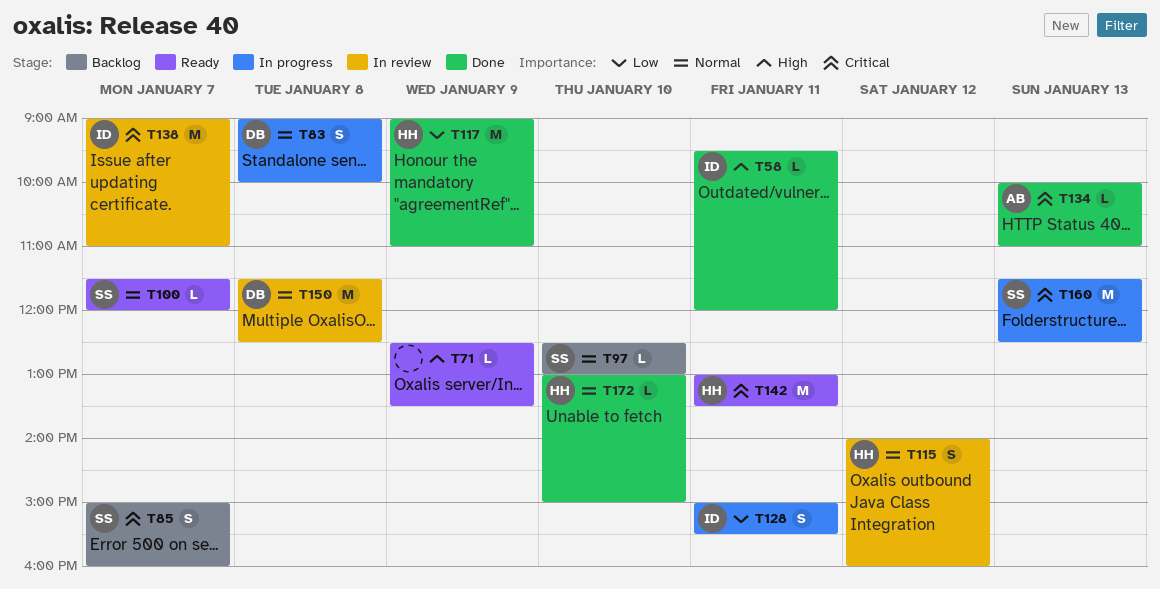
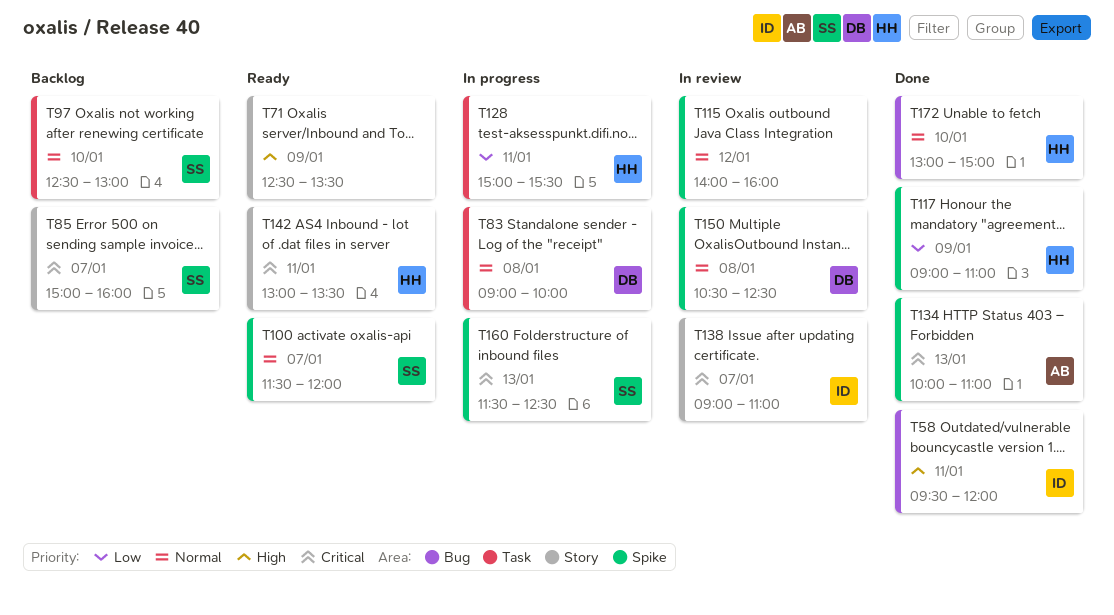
T115, owner: HH -> none
T128, owner: ID -> HH
T150, begins: 11:30 -> 10:30

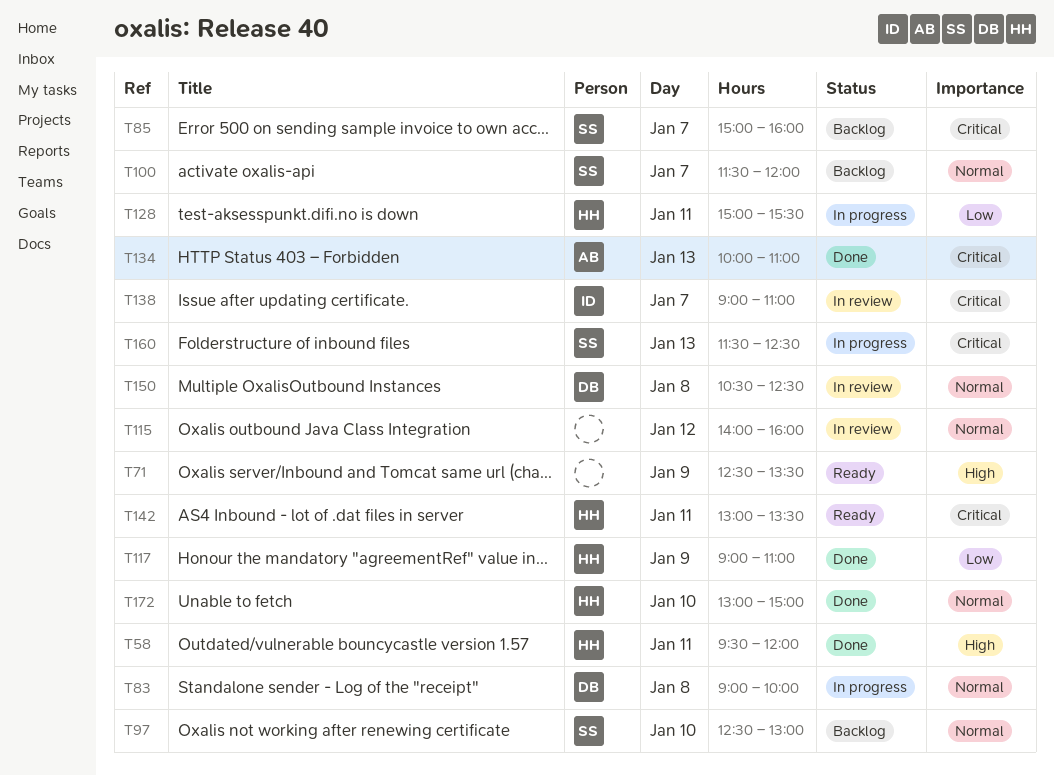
T58, owner: ID -> HH
T100, status: Ready -> Backlog

